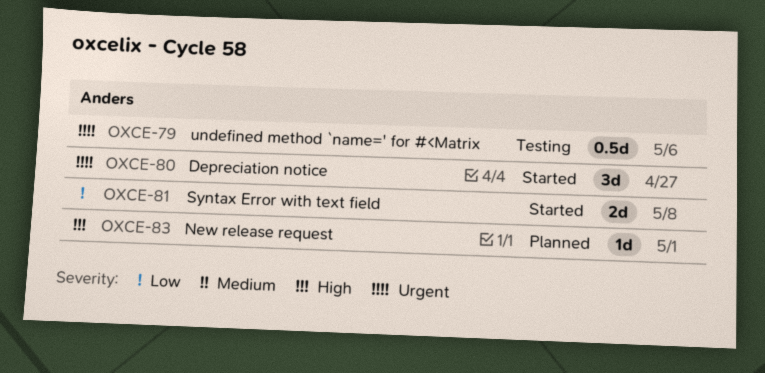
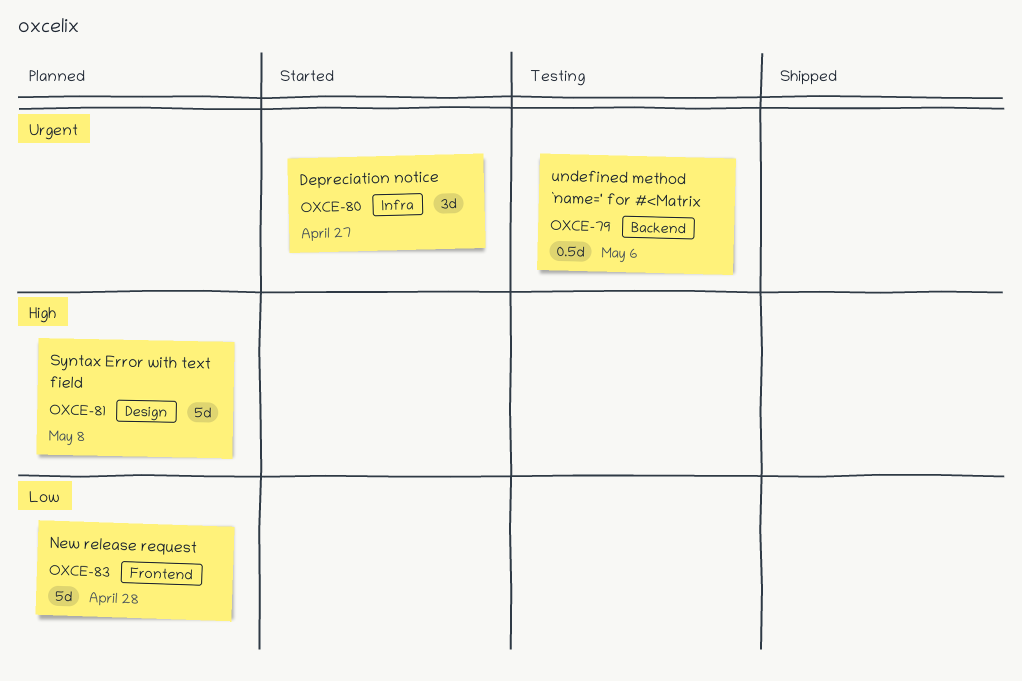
OXCE-81, status: Started -> Planned
OXCE-81, priority: Low -> High
OXCE-81, estimate: 2d -> 5d
OXCE-83, priority: High -> Low
OXCE-83, estimate: 1d -> 5d
OXCE-83, due: May 1 -> Apr 28

